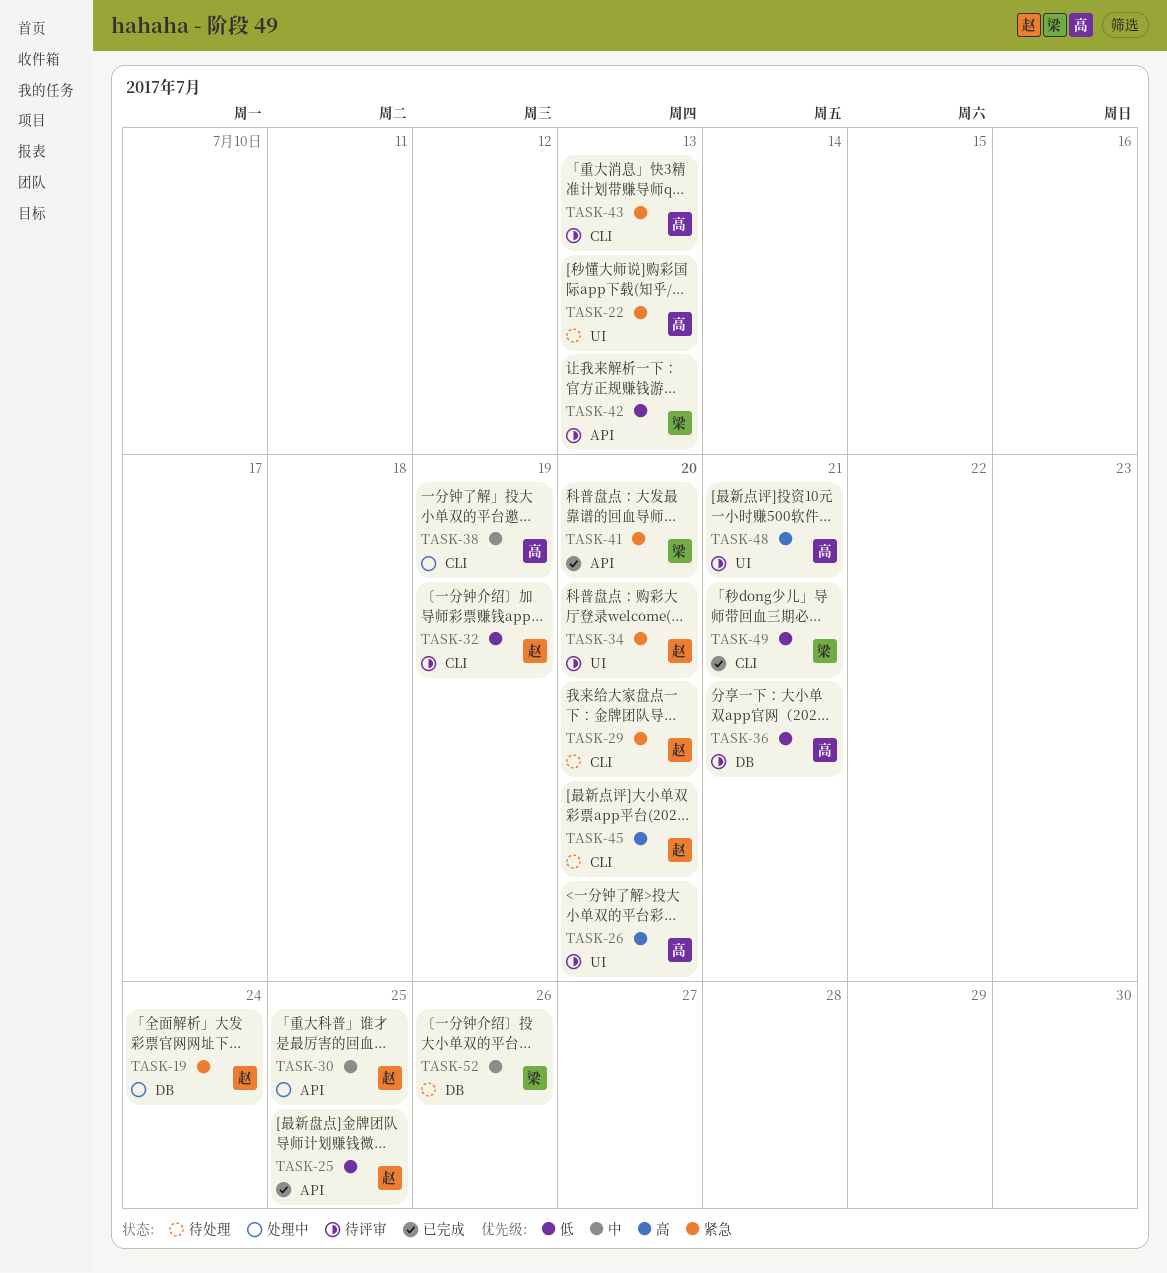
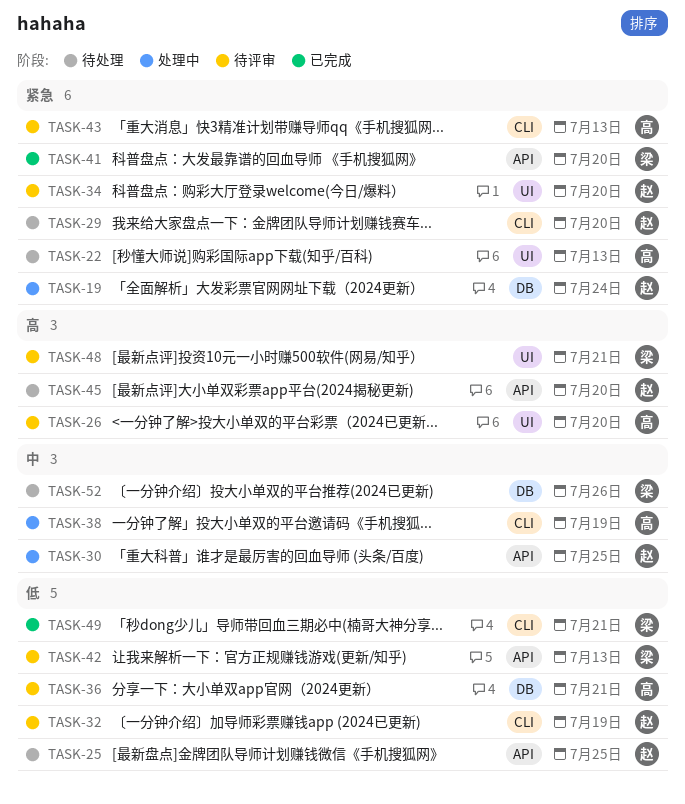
TASK-25, status: 已完成 -> 待处理
TASK-45, label: CLI -> API
TASK-48, owner: 高 -> 梁

